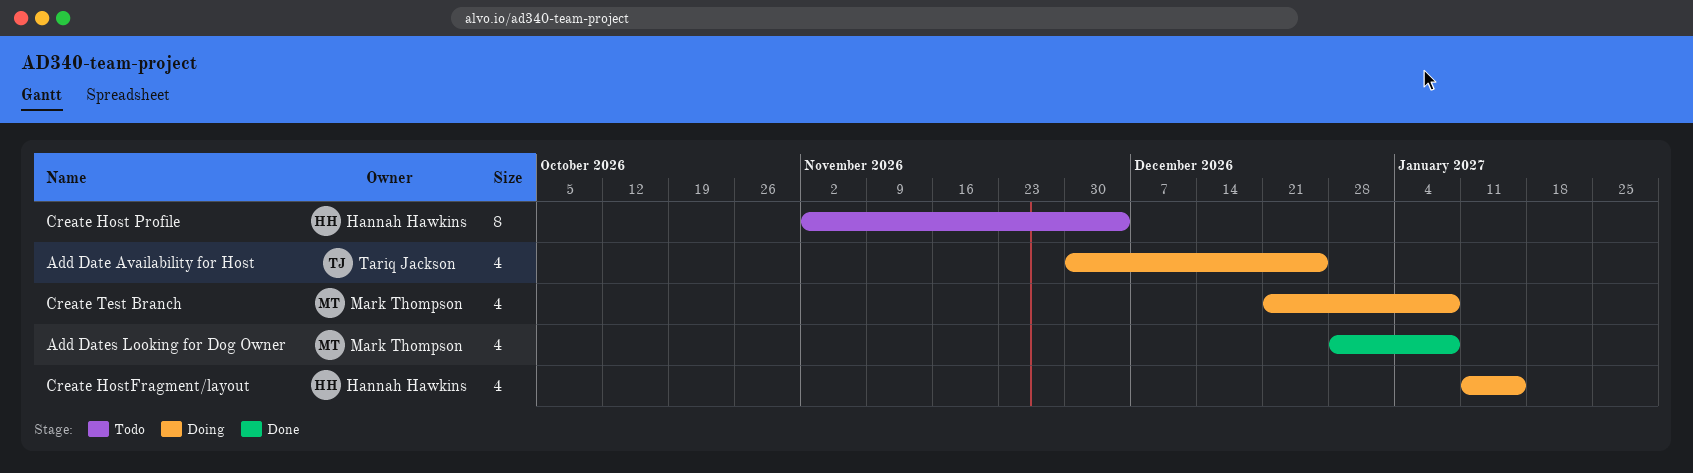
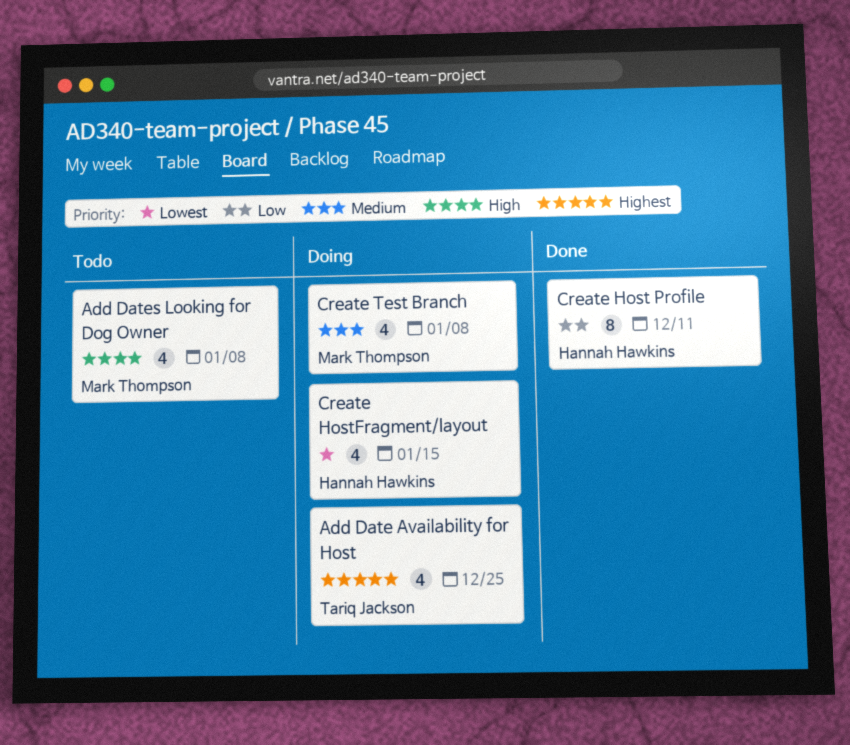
Add Dates Looking for Dog Owner, status: Done -> Todo
Create Host Profile, status: Todo -> Done
Create Host Profile, due: Dec 4 -> Dec 11

